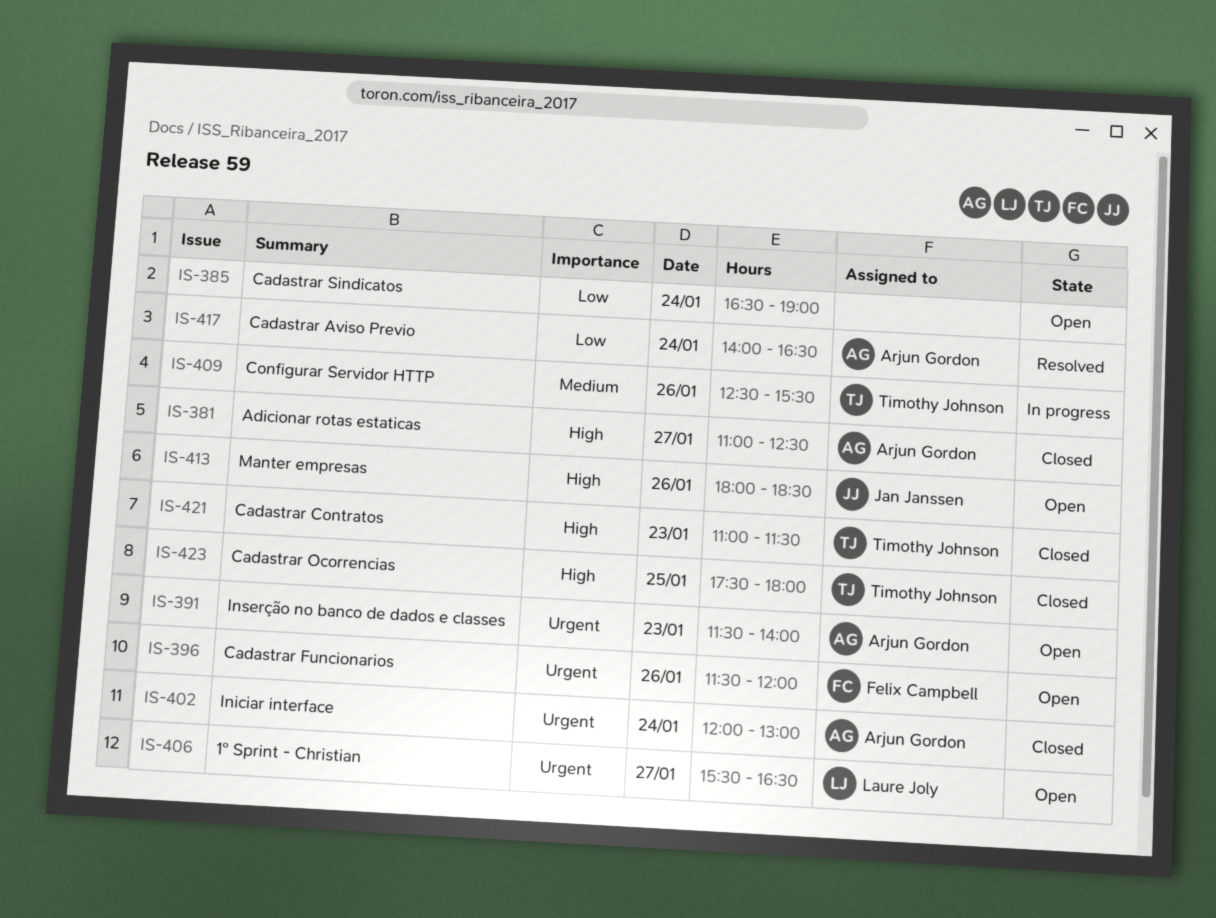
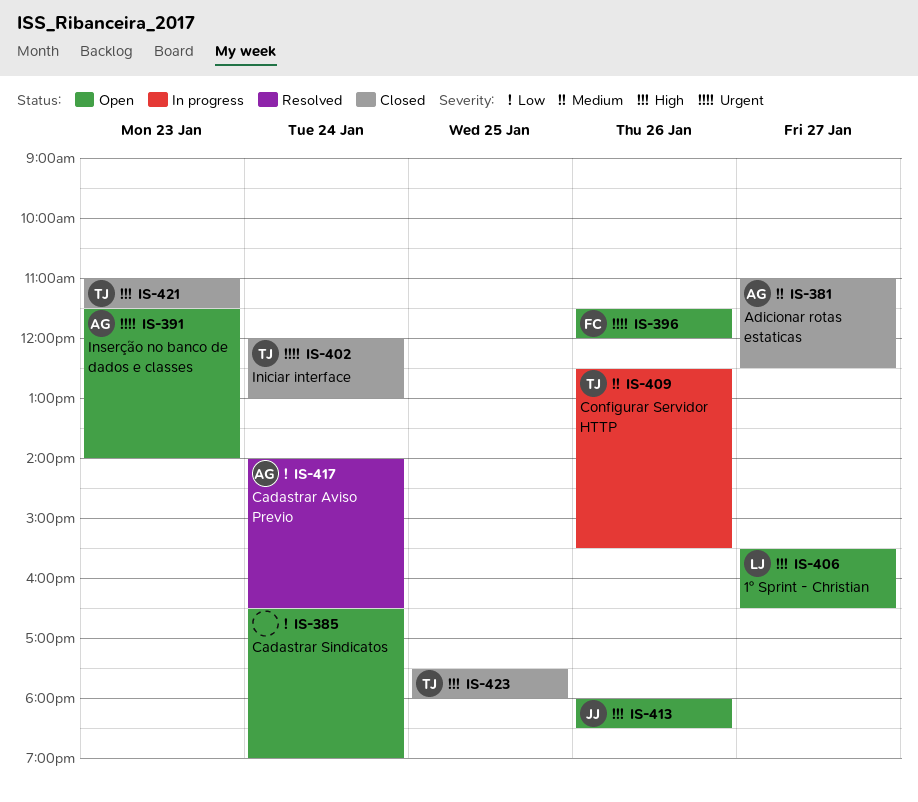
IS-381, priority: High -> Medium
IS-402, owner: Arjun Gordon -> Timothy Johnson
IS-406, priority: Urgent -> High

